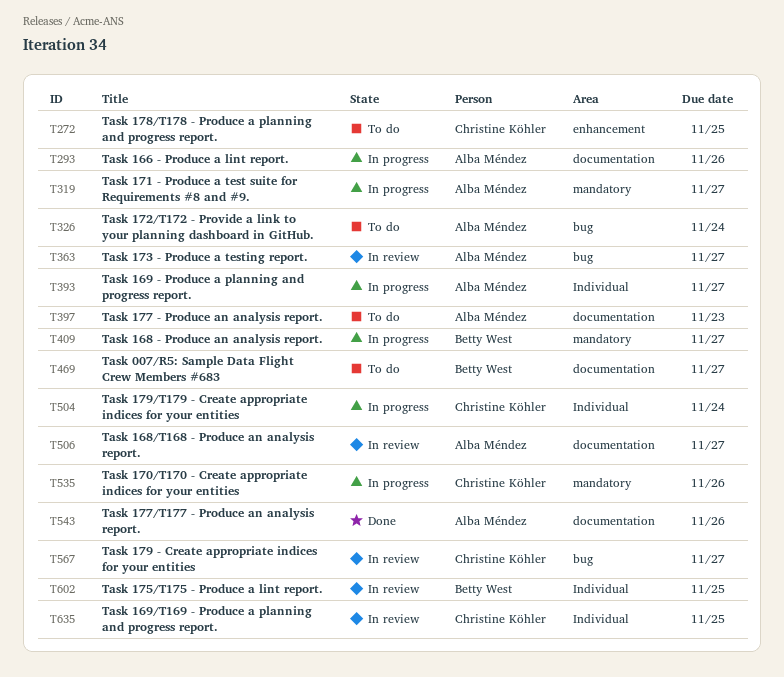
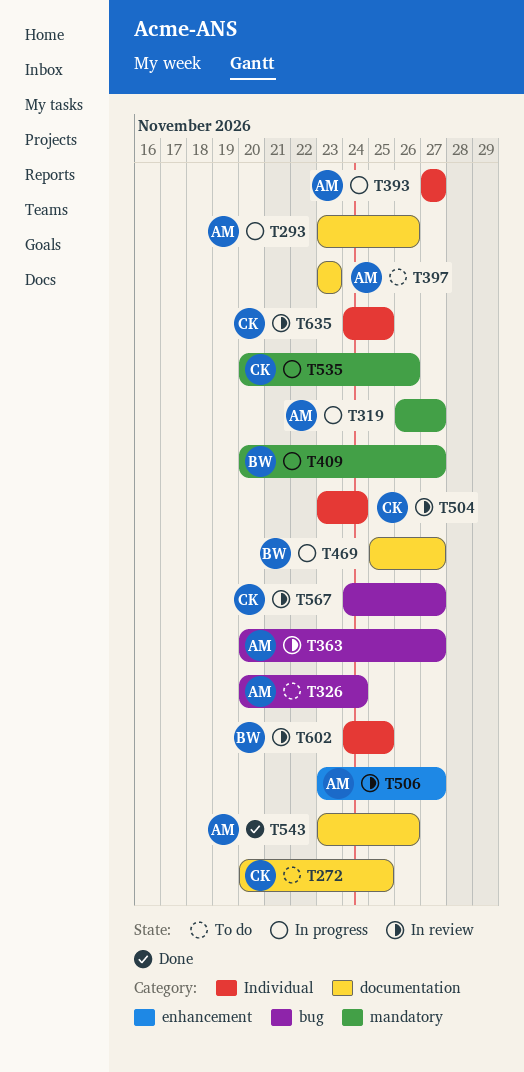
T272, label: enhancement -> documentation
T469, status: To do -> In progress
T504, status: In progress -> In review
T506, label: documentation -> enhancement

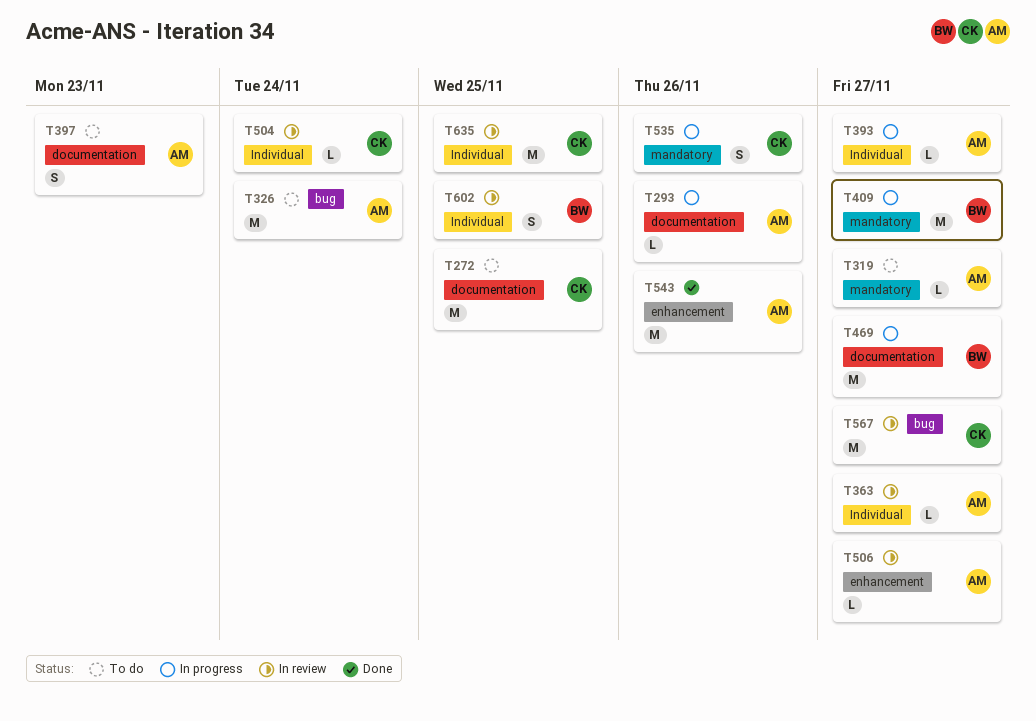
T319, status: In progress -> To do
T363, label: bug -> Individual
T543, label: documentation -> enhancement

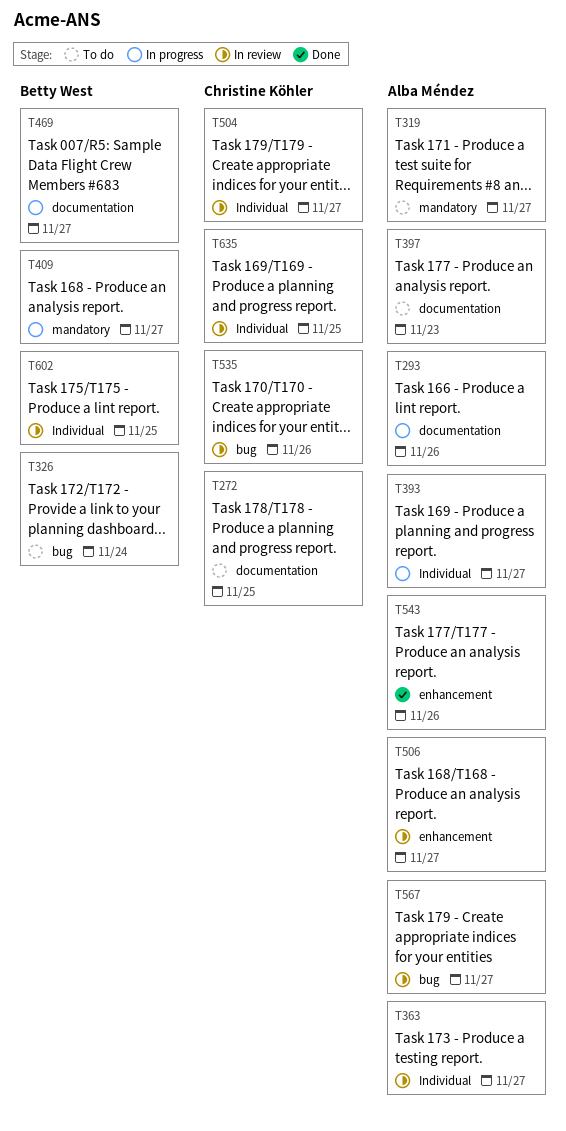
T326, owner: Alba Méndez -> Betty West
T504, due: Nov 24 -> Nov 27
T535, status: In progress -> In review
T535, label: mandatory -> bug
T567, owner: Christine Köhler -> Alba Méndez

